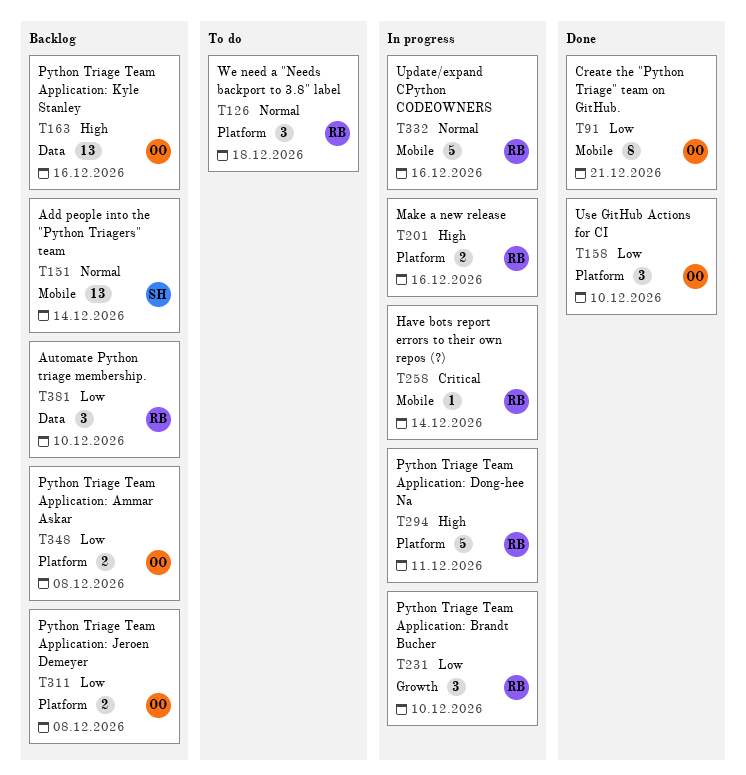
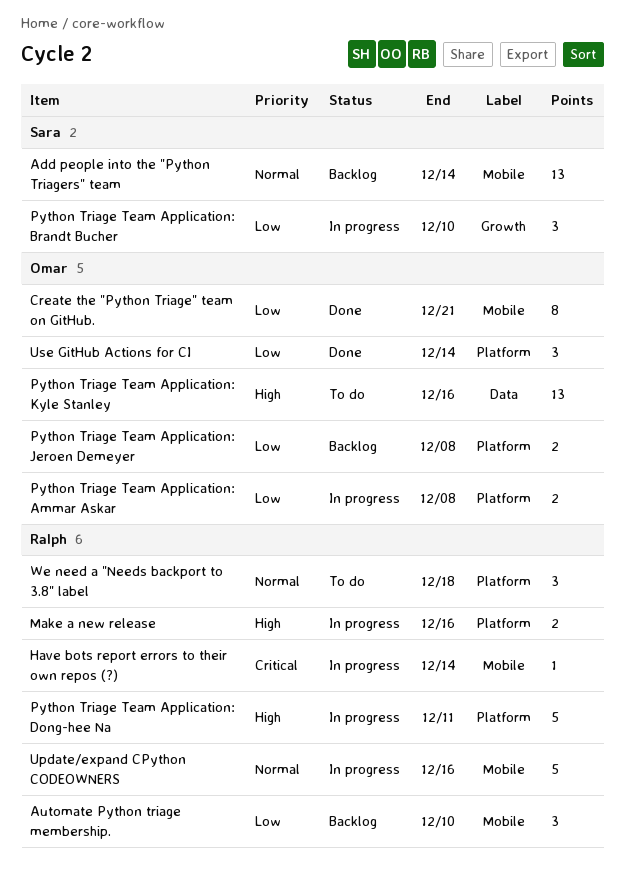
Automate Python triage membership., label: Data -> Mobile
Python Triage Team Application: Ammar Askar, status: Backlog -> In progress
Python Triage Team Application: Brandt Bucher, owner: Ralph -> Sara
Python Triage Team Application: Kyle Stanley, status: Backlog -> To do
Use GitHub Actions for CI, due: Dec 10 -> Dec 14

